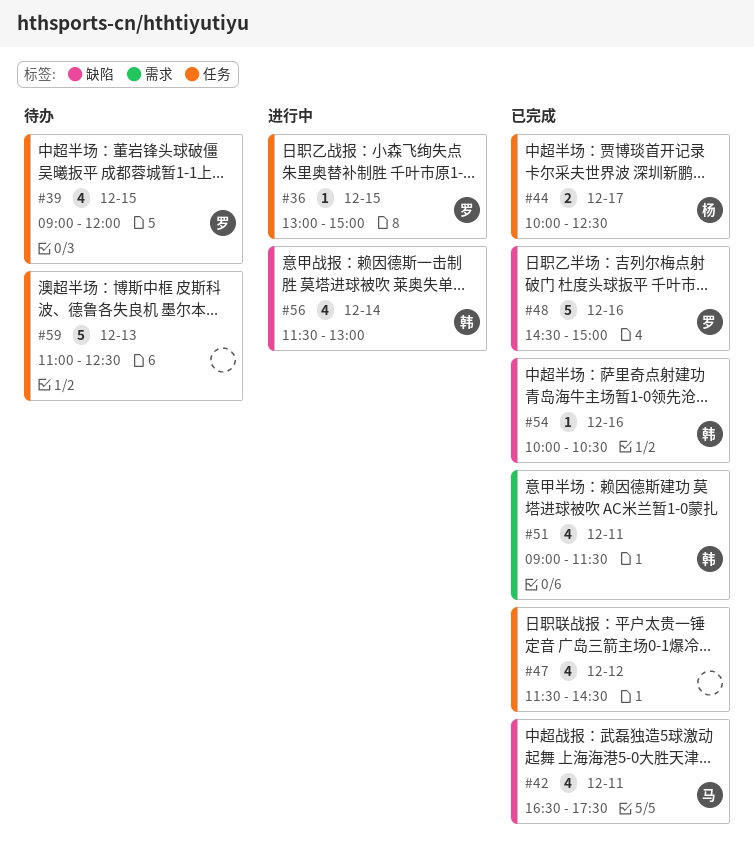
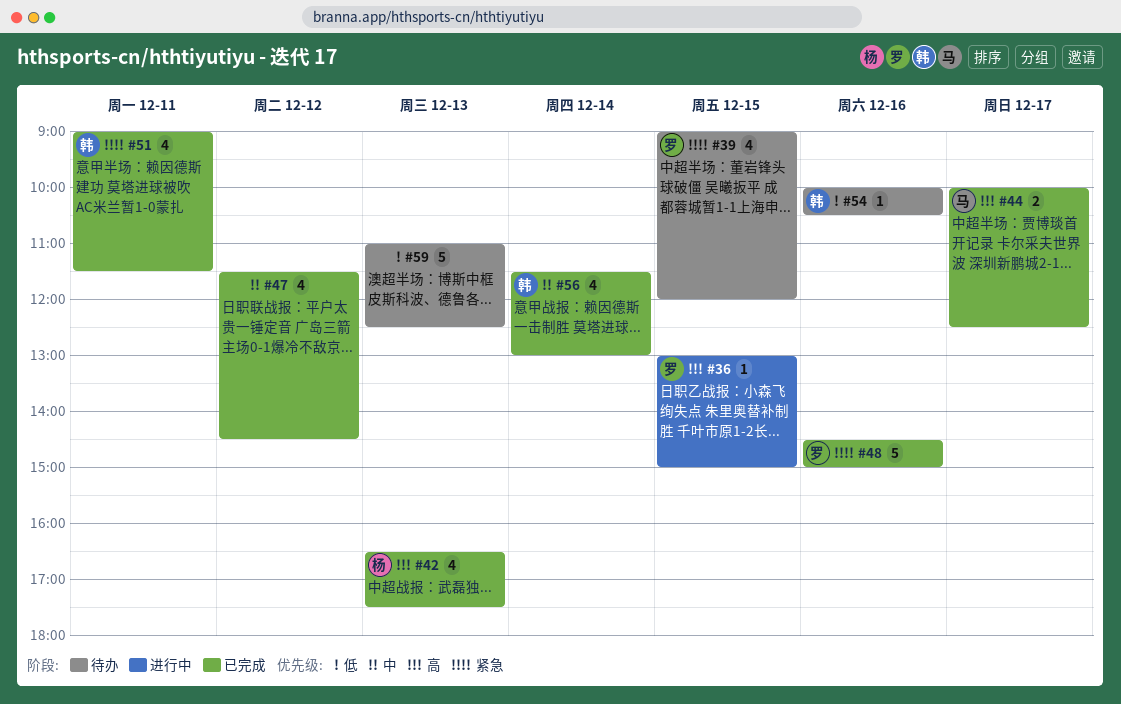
#42, owner: 马 -> 杨
#42, day: Dec 11 -> Dec 13
#44, owner: 杨 -> 马
#54, status: 已完成 -> 待办
#56, status: 进行中 -> 已完成

